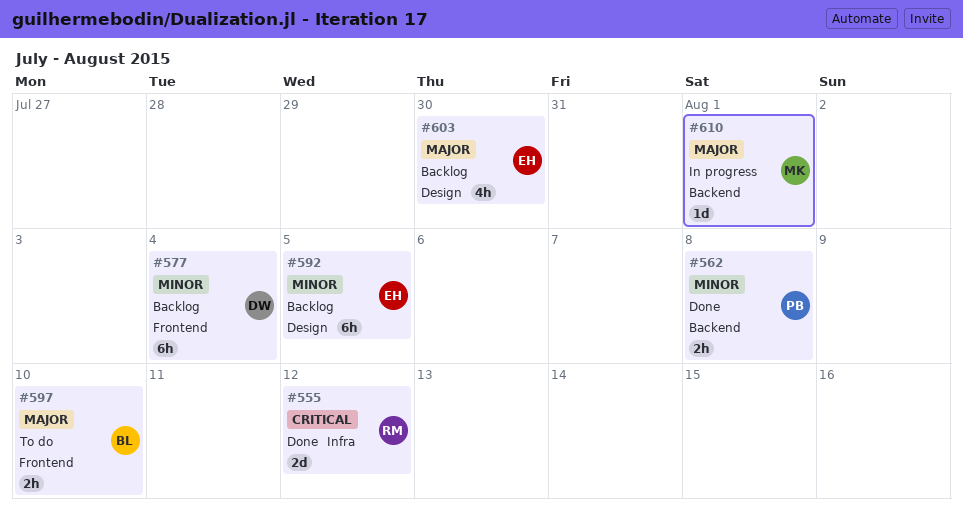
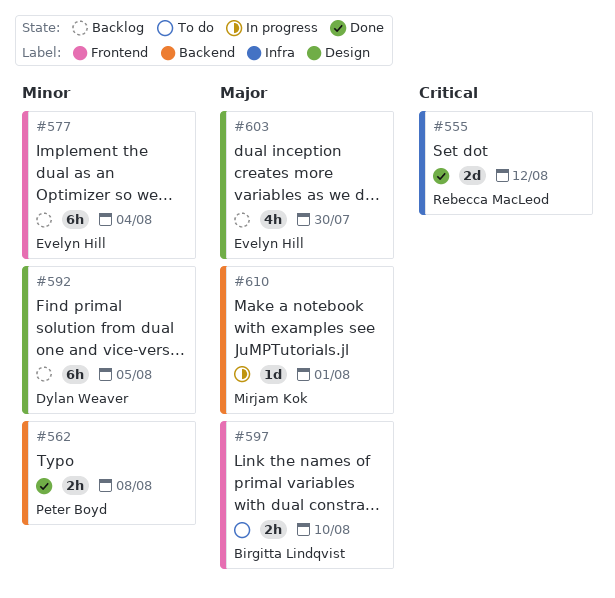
#577, owner: Dylan Weaver -> Evelyn Hill
#592, owner: Evelyn Hill -> Dylan Weaver

